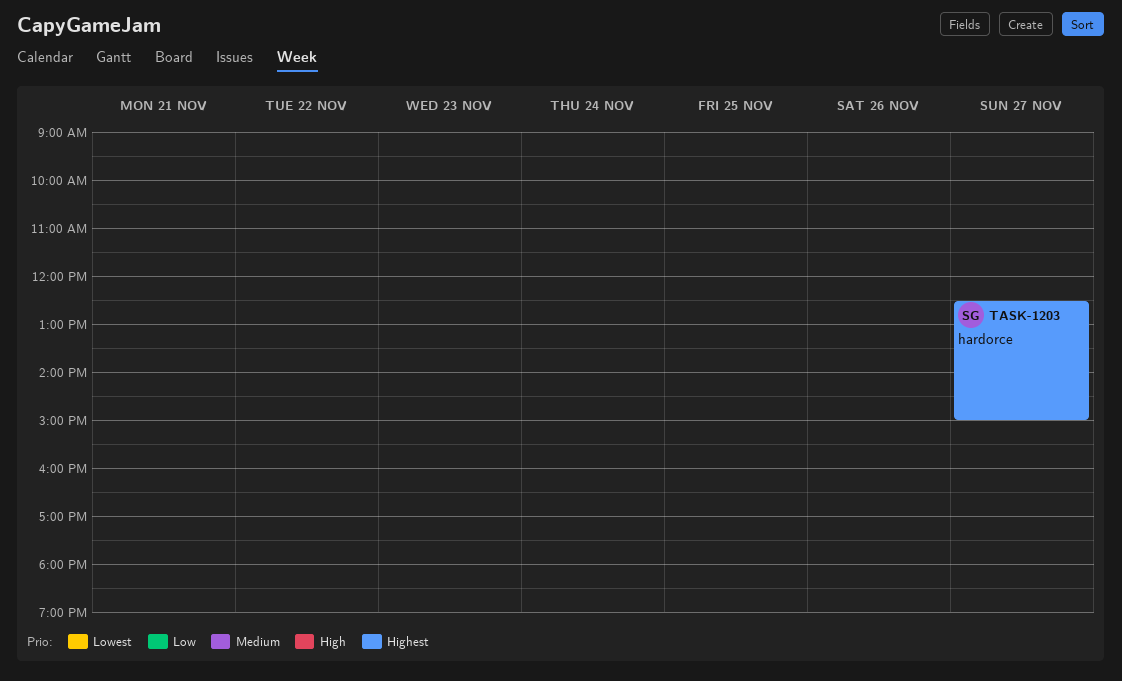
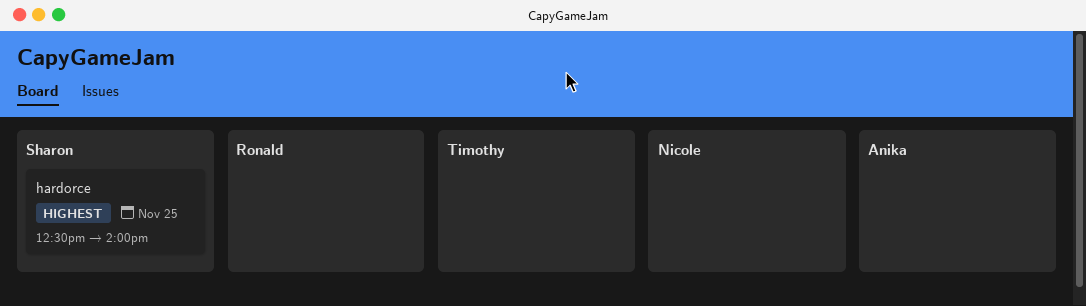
hardorce, day: Nov 27 -> Nov 25
hardorce, ends: 15:00 -> 14:00

